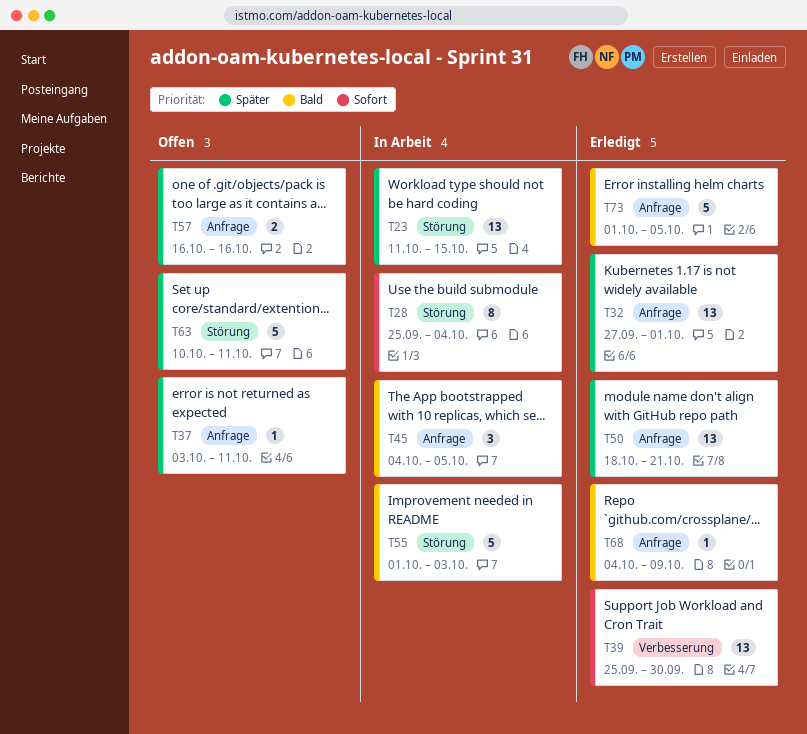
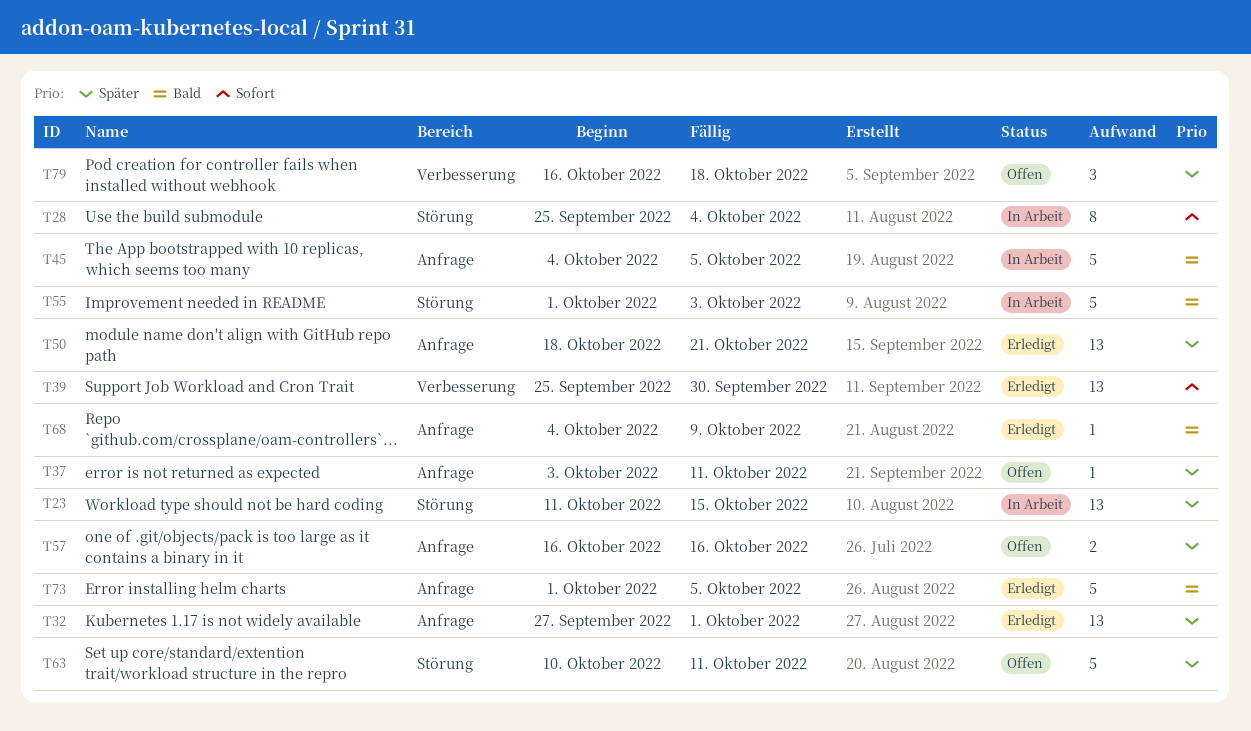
T45, estimate: 3 -> 5
T79: none -> present

